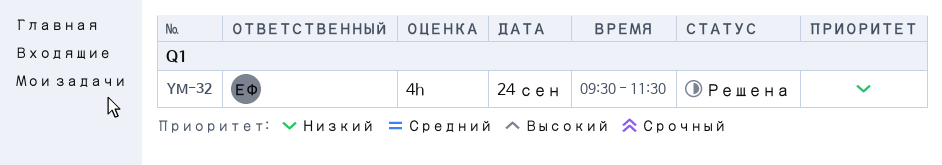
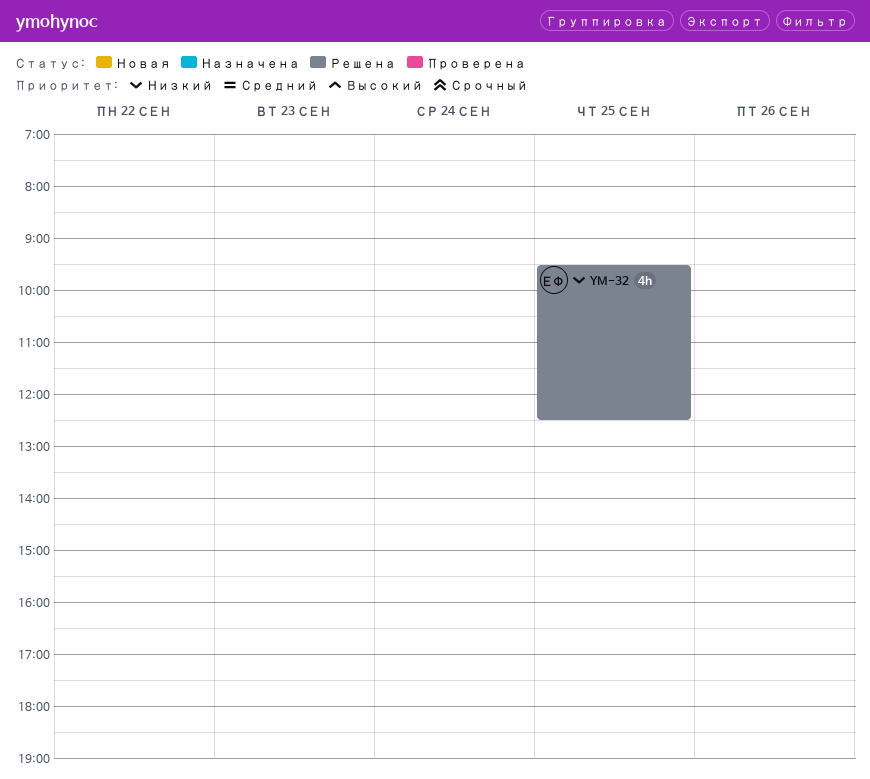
YM-32, day: Sep 24 -> Sep 25
YM-32, ends: 11:30 -> 12:30

